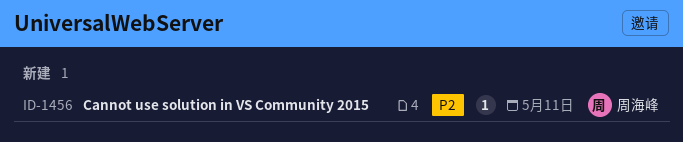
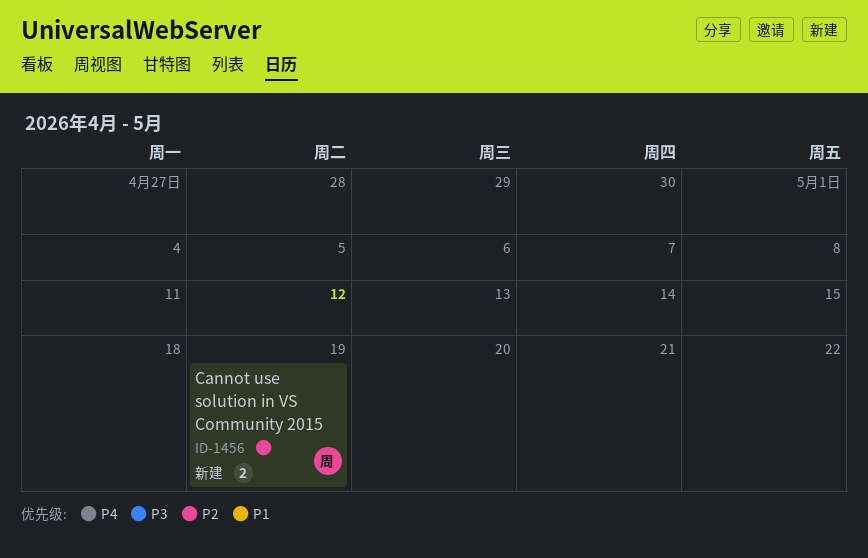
ID-1456, estimate: 1 -> 2
ID-1456, due: May 11 -> May 19

